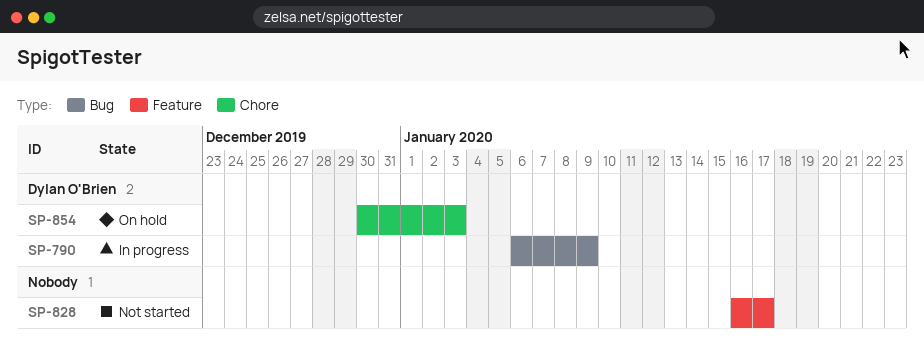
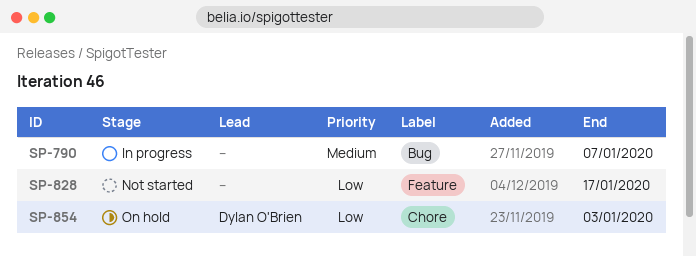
SP-790, owner: Dylan O'Brien -> none
SP-790, due: Jan 9 -> Jan 7

